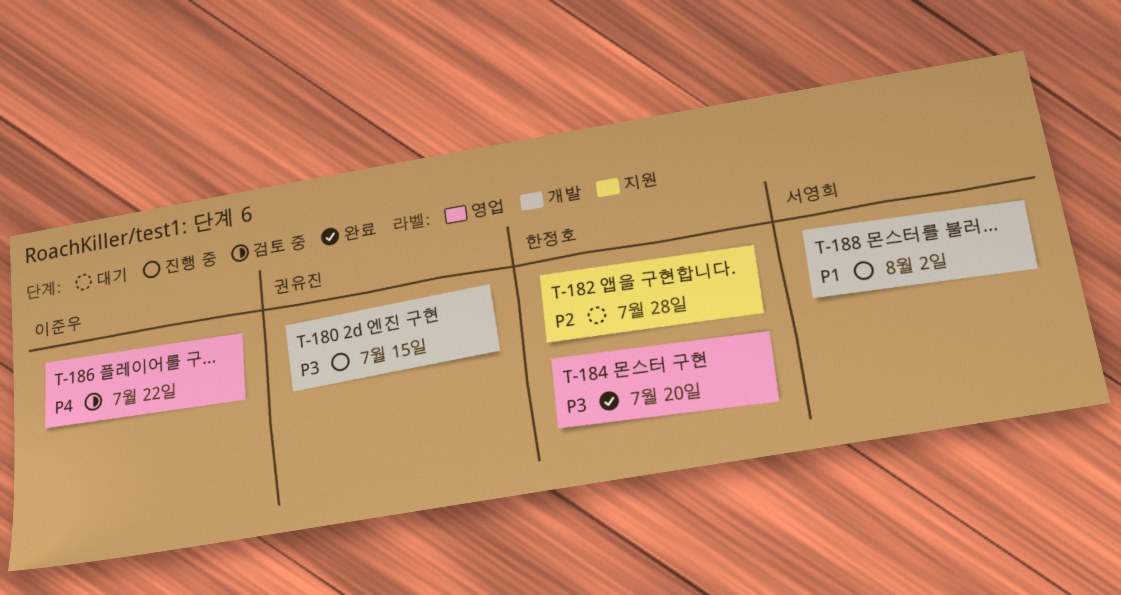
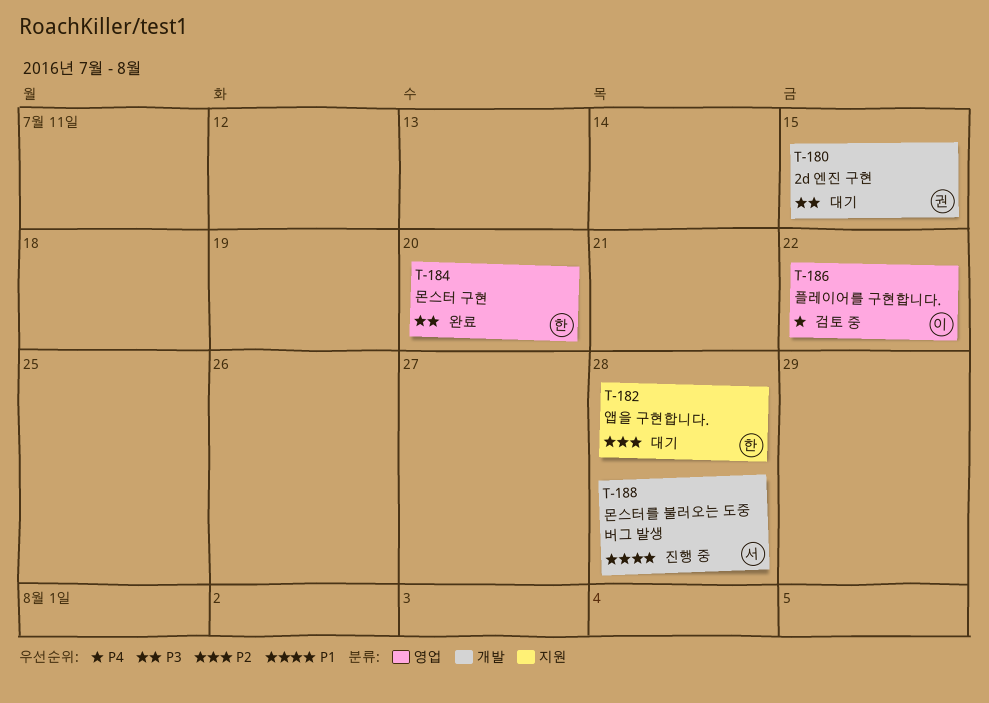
T-180, status: 진행 중 -> 대기
T-188, due: Aug 2 -> Jul 28

